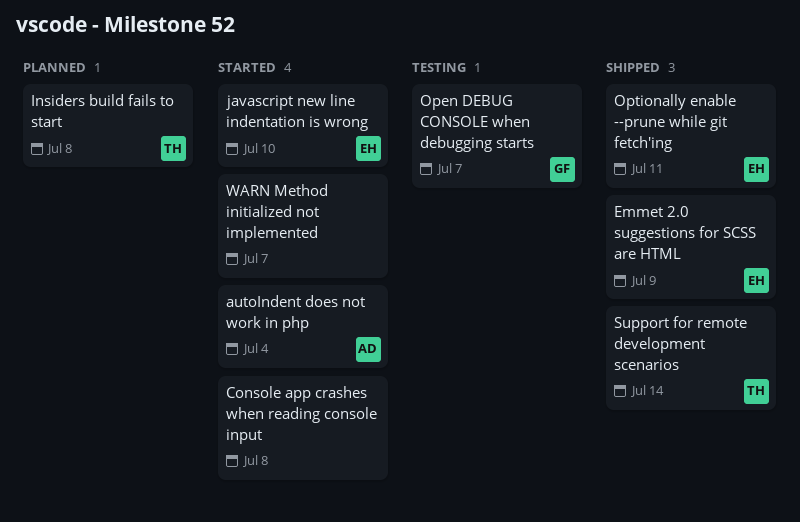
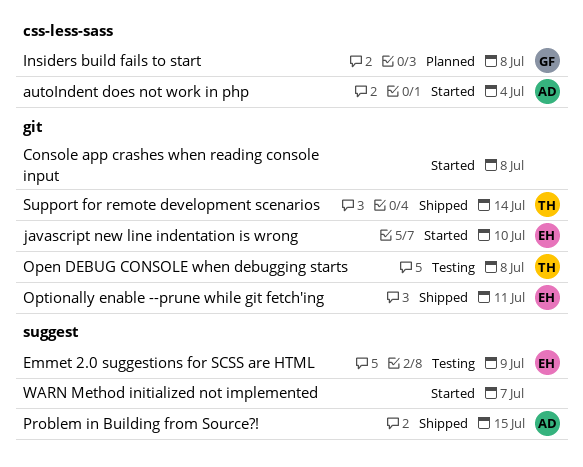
Emmet 2.0 suggestions for SCSS are HTML, status: Shipped -> Testing
Insiders build fails to start, owner: TH -> GF
Open DEBUG CONSOLE when debugging starts, owner: GF -> TH
Open DEBUG CONSOLE when debugging starts, due: Jul 7 -> Jul 8
Problem in Building from Source?!: none -> present

